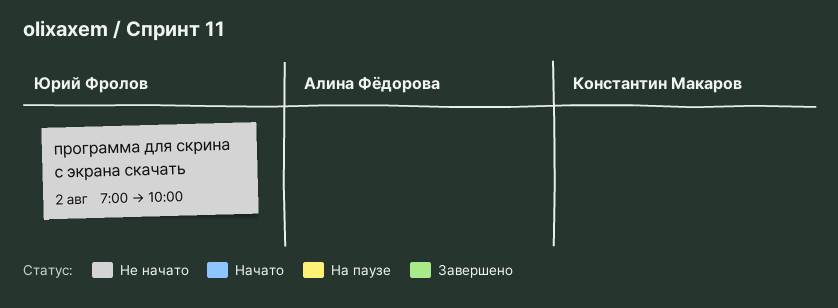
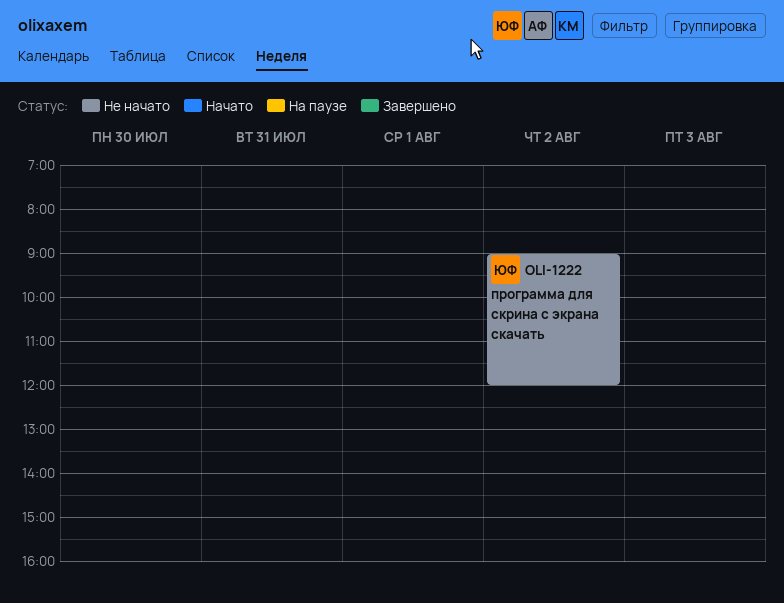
программа для скрина с экрана скачать, begins: 07:00 -> 09:00
программа для скрина с экрана скачать, ends: 10:00 -> 12:00

